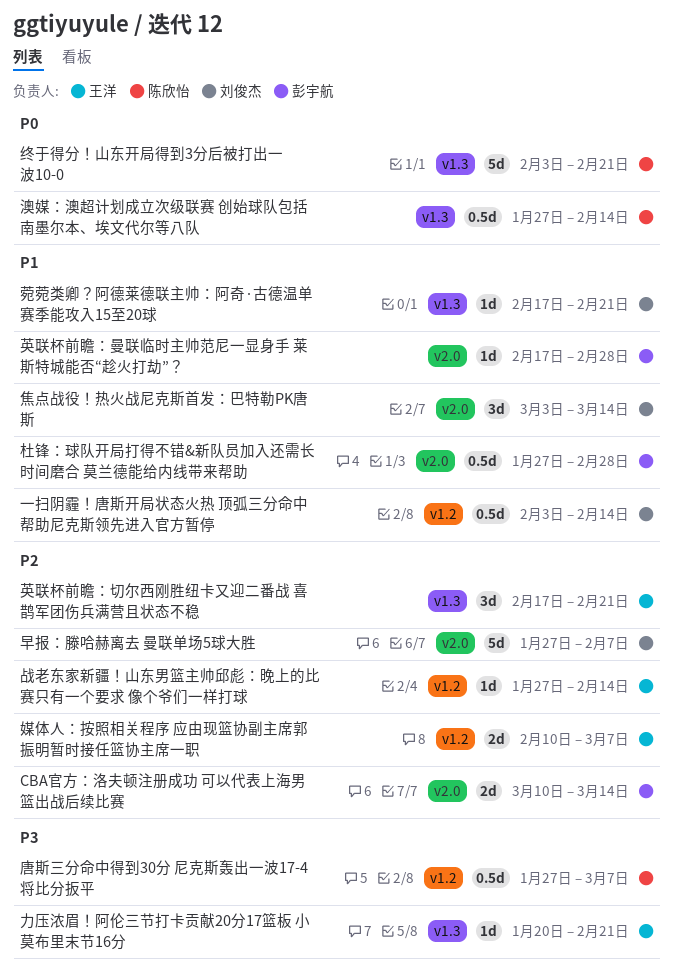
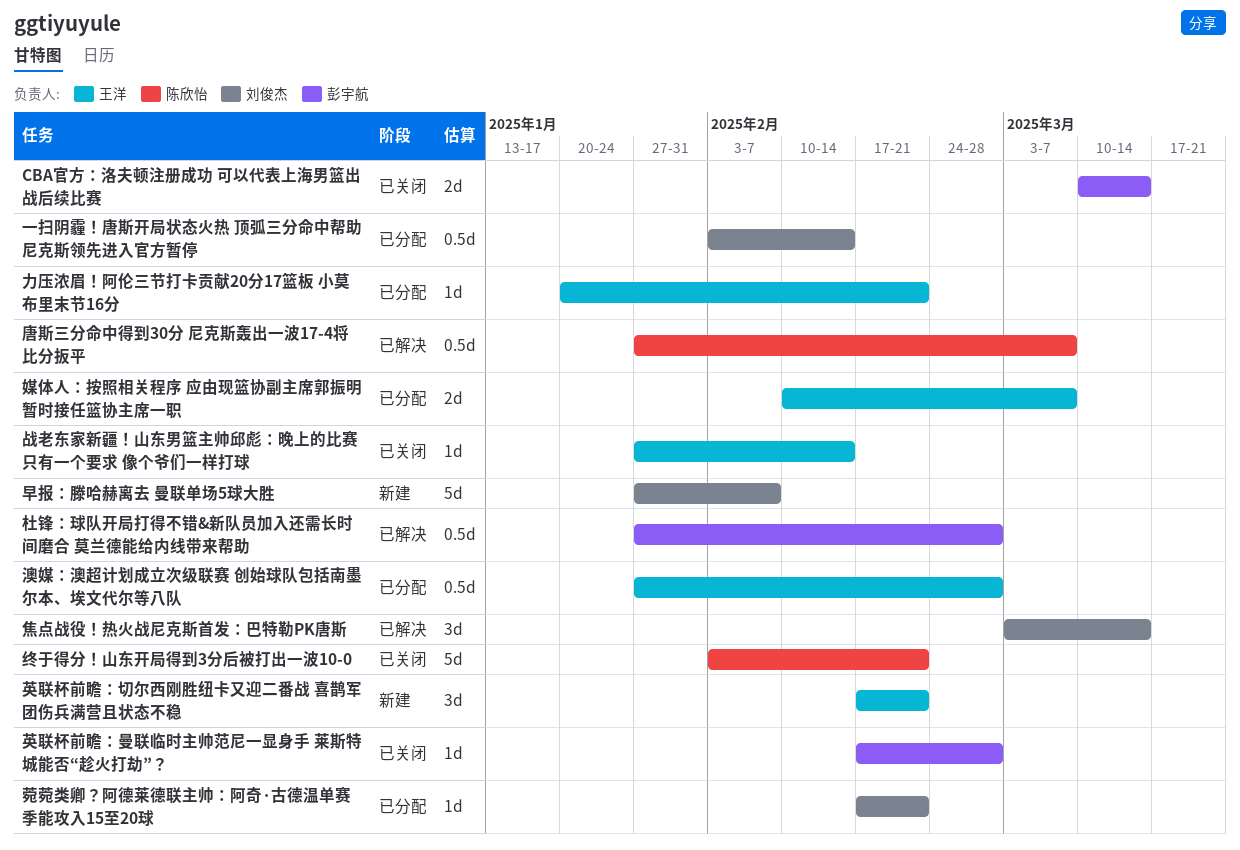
澳媒：澳超计划成立次级联赛 创始球队包括南墨尔本、埃文代尔等八队, owner: 陈欣怡 -> 王洋
澳媒：澳超计划成立次级联赛 创始球队包括南墨尔本、埃文代尔等八队, due: Feb 14 -> Feb 28

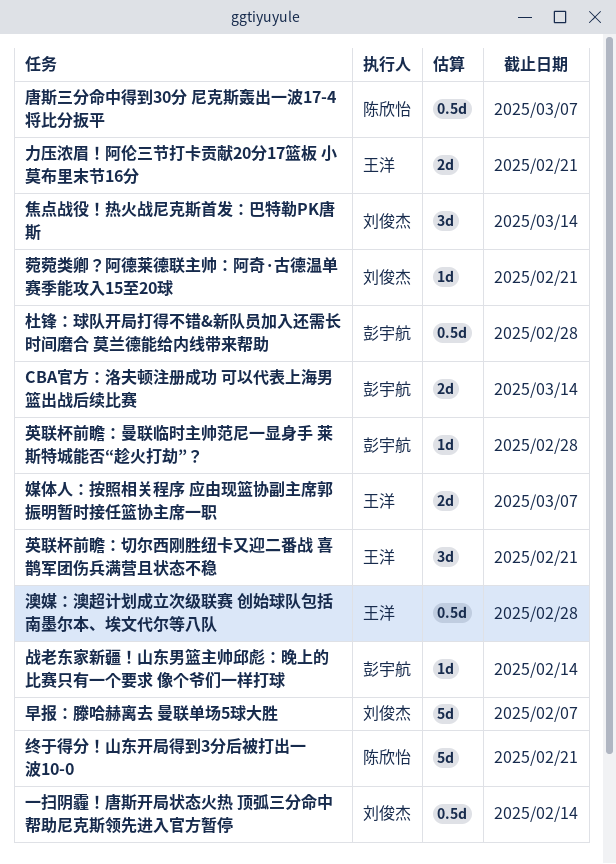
力压浓眉！阿伦三节打卡贡献20分17篮板 小莫布里末节16分, estimate: 1d -> 2d
战老东家新疆！山东男篮主帅邱彪：晚上的比赛只有一个要求 像个爷们一样打球, owner: 王洋 -> 彭宇航

